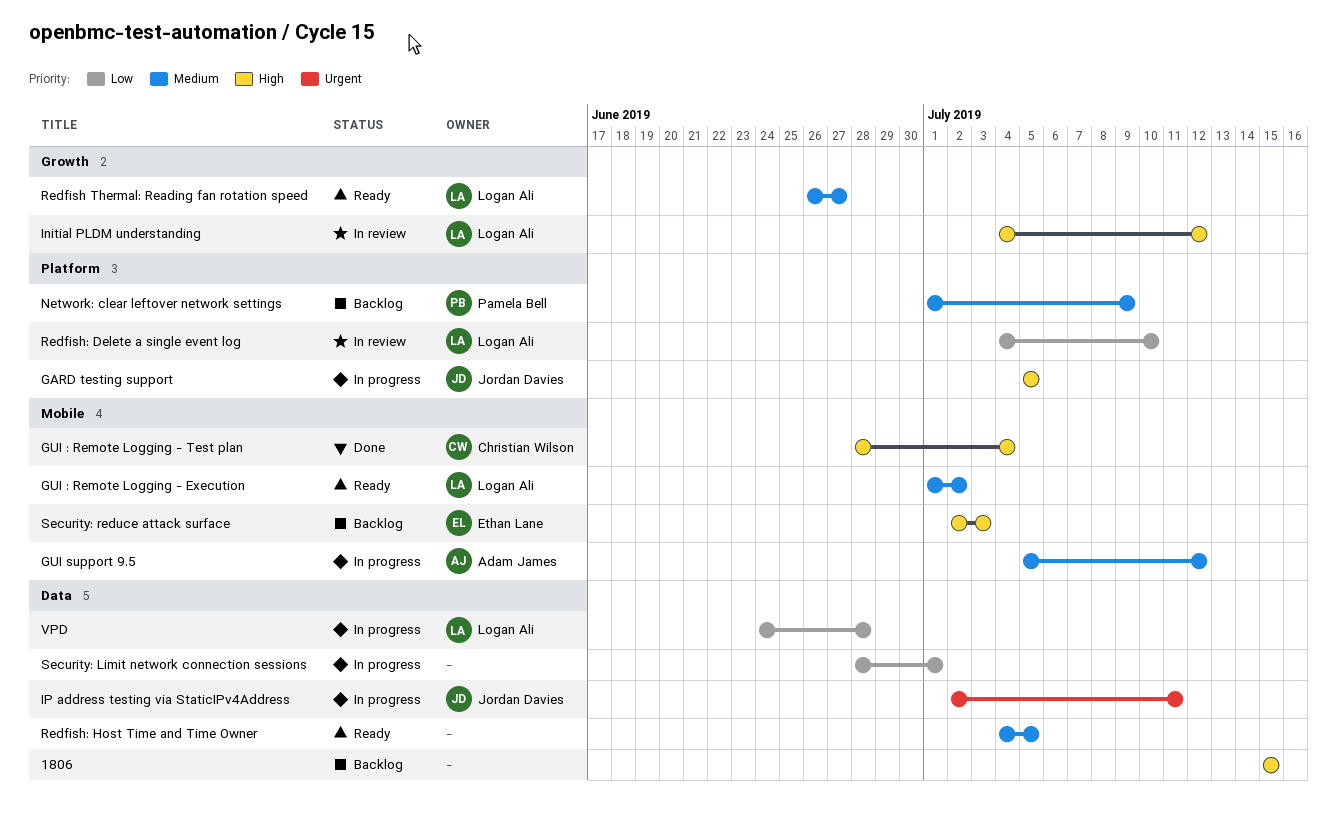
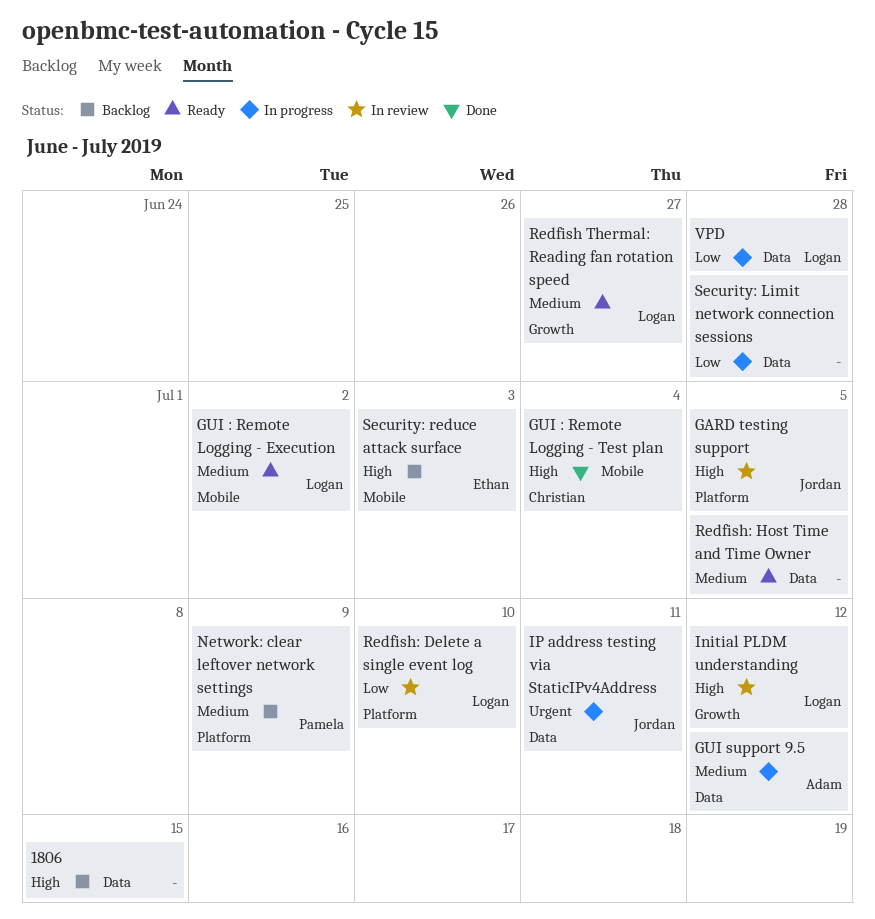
GARD testing support, status: In progress -> In review
GUI support 9.5, label: Mobile -> Data
Security: Limit network connection sessions, due: Jul 1 -> Jun 28

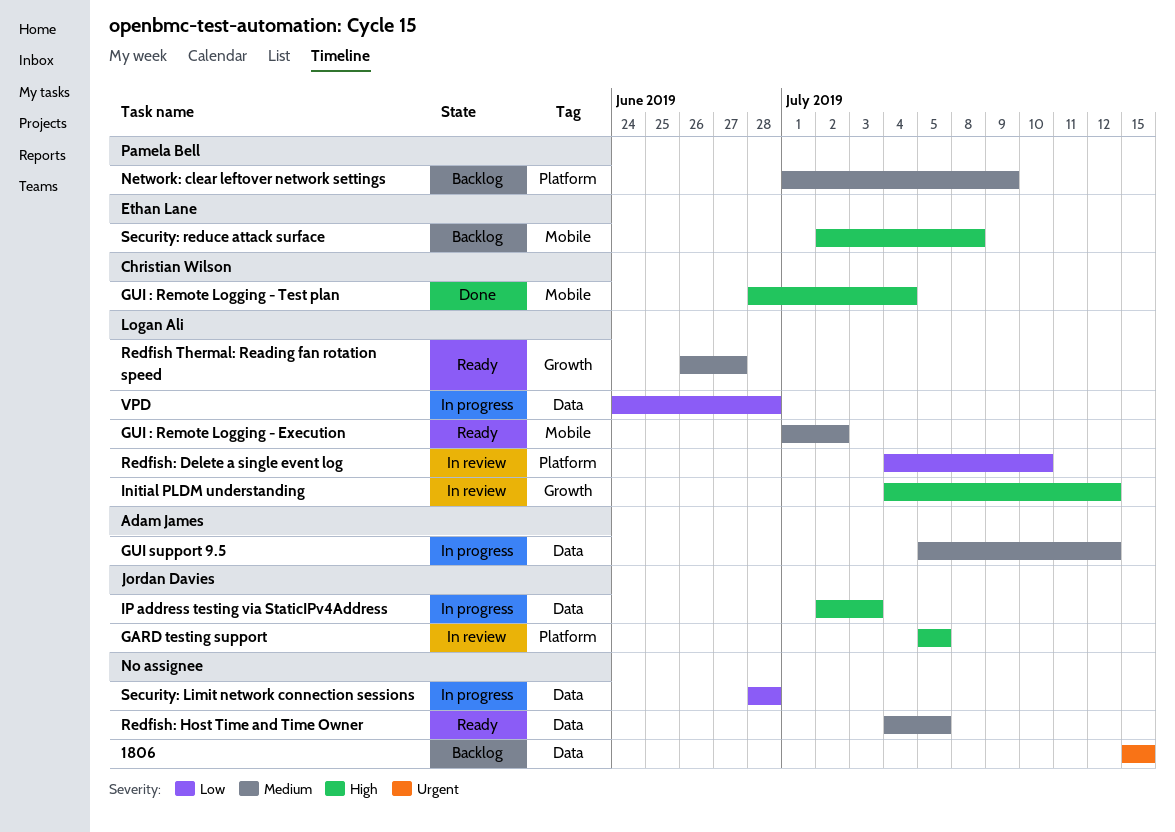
1806, priority: High -> Urgent
IP address testing via StaticIPv4Address, priority: Urgent -> High
IP address testing via StaticIPv4Address, due: Jul 11 -> Jul 3
Security: reduce attack surface, due: Jul 3 -> Jul 8

